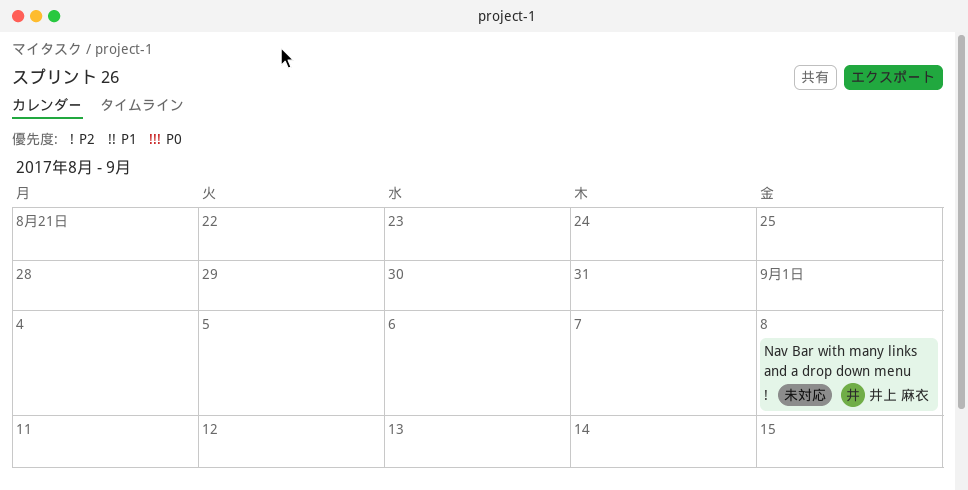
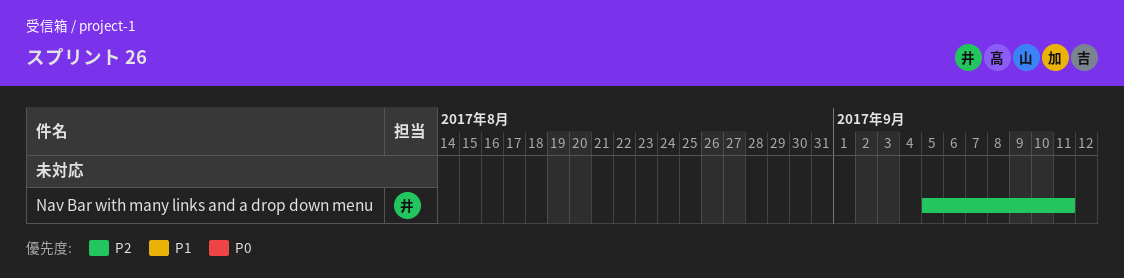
Nav Bar with many links and a drop down menu, due: Sep 8 -> Sep 11

